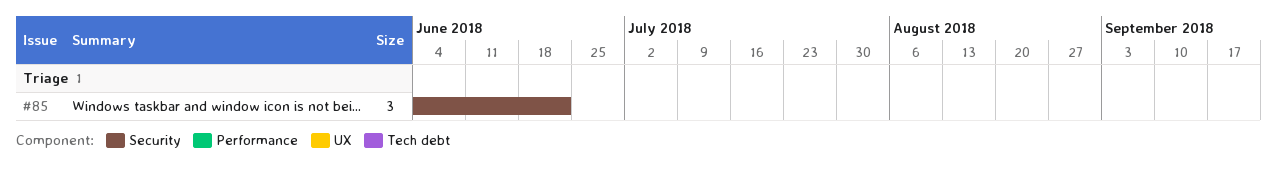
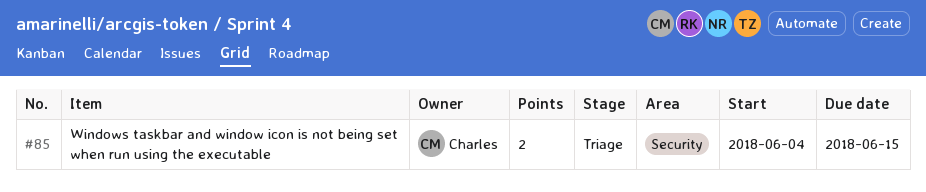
#85, estimate: 3 -> 2
#85, due: Jun 22 -> Jun 15

